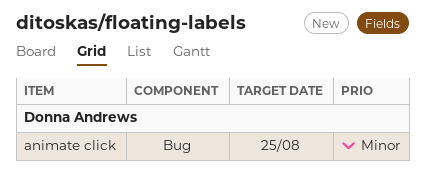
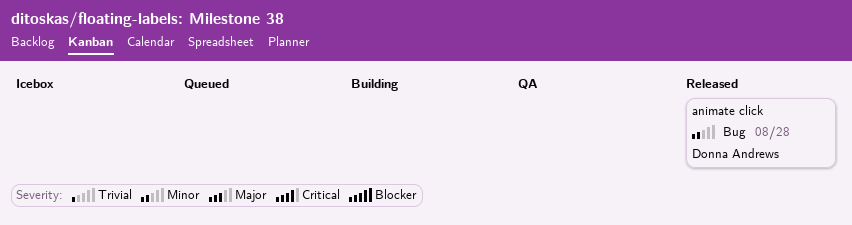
animate click, due: Aug 25 -> Aug 28

